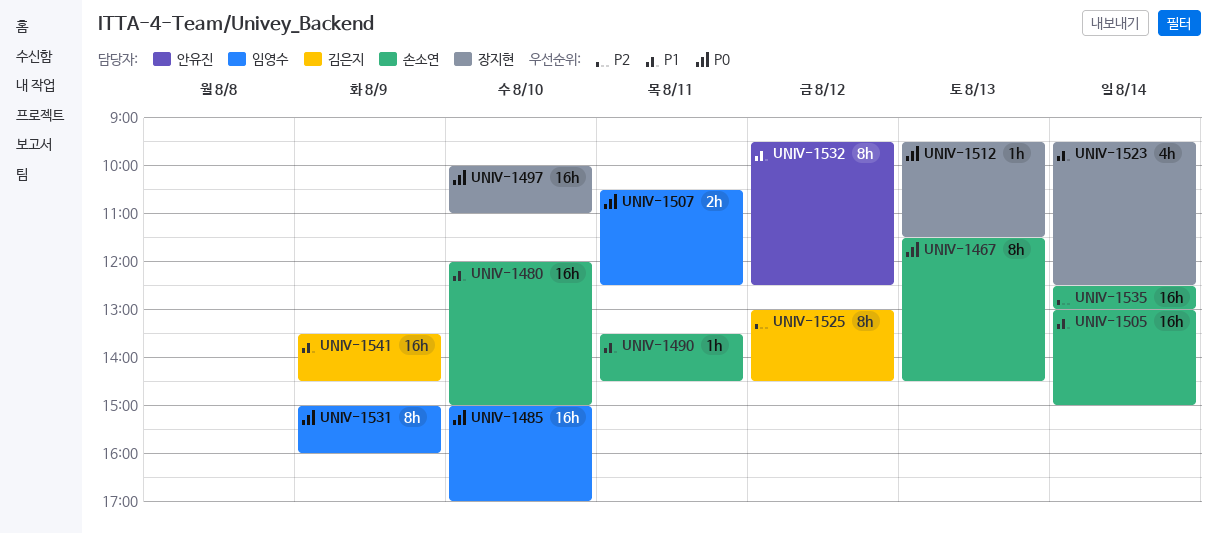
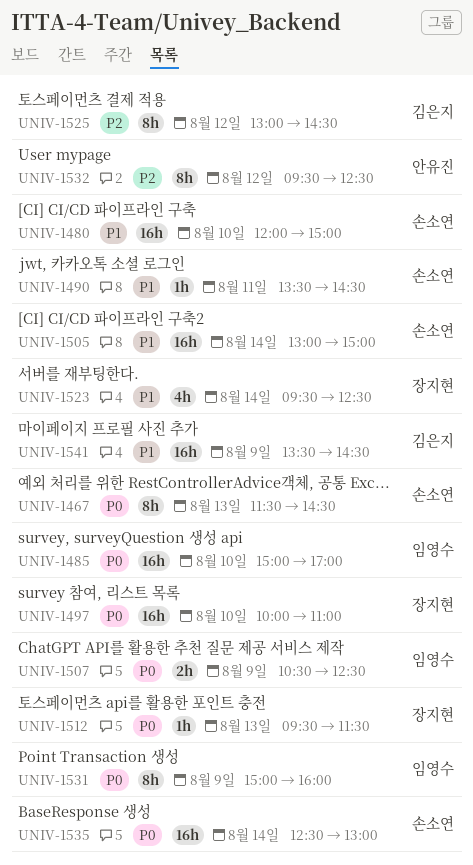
UNIV-1507, day: Aug 11 -> Aug 9
UNIV-1532, priority: P1 -> P2
UNIV-1535, priority: P2 -> P0

